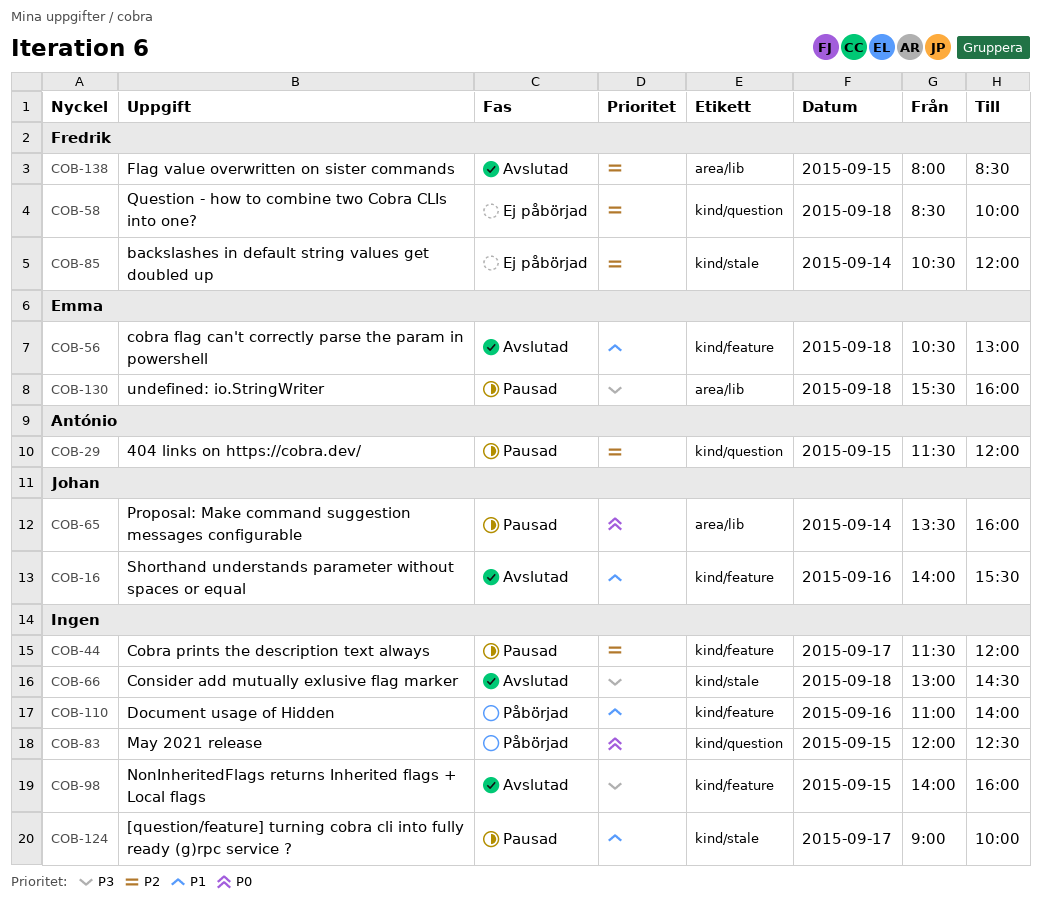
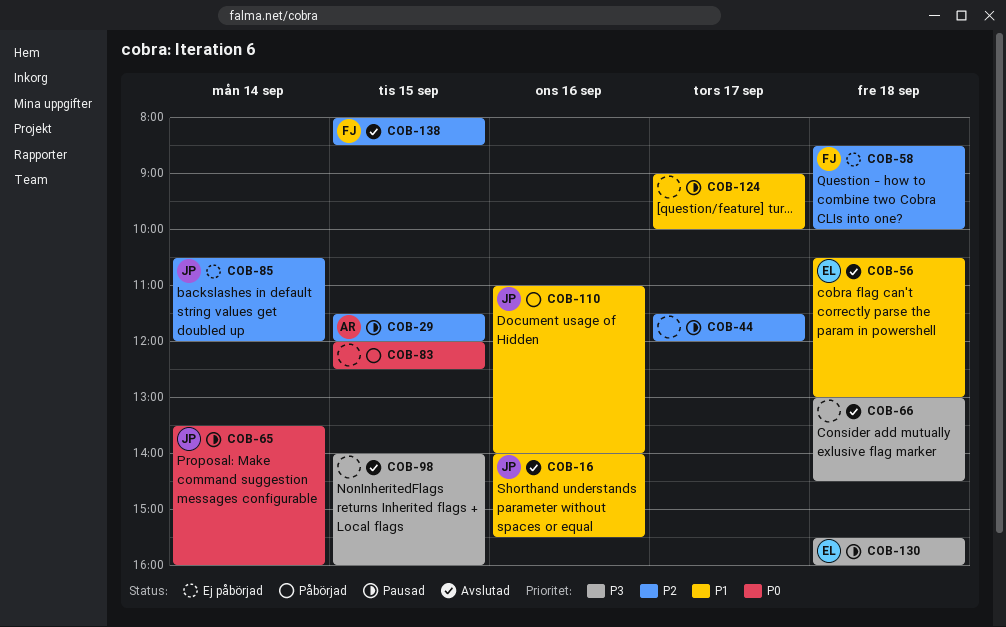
COB-85, owner: Fredrik -> Johan
COB-110, owner: none -> Johan

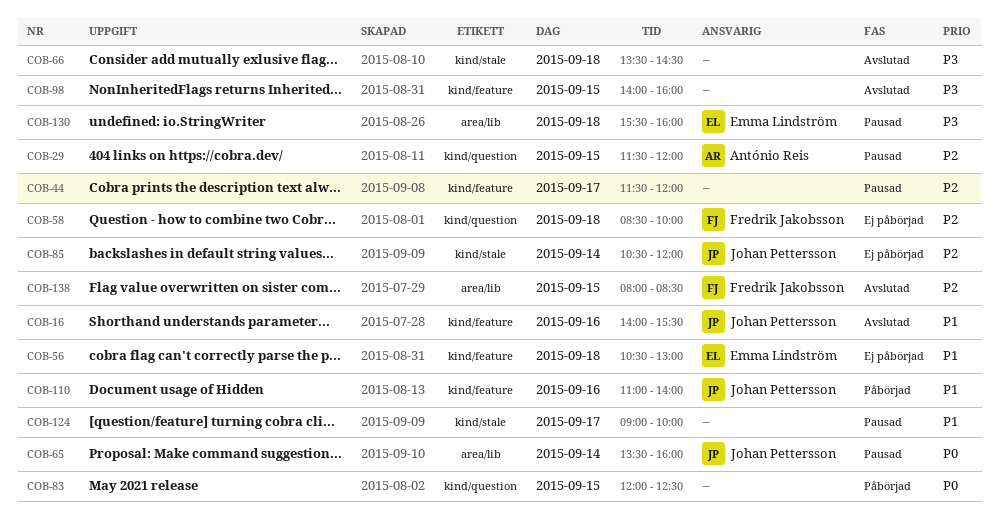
COB-56, status: Avslutad -> Ej påbörjad
COB-66, begins: 13:00 -> 13:30

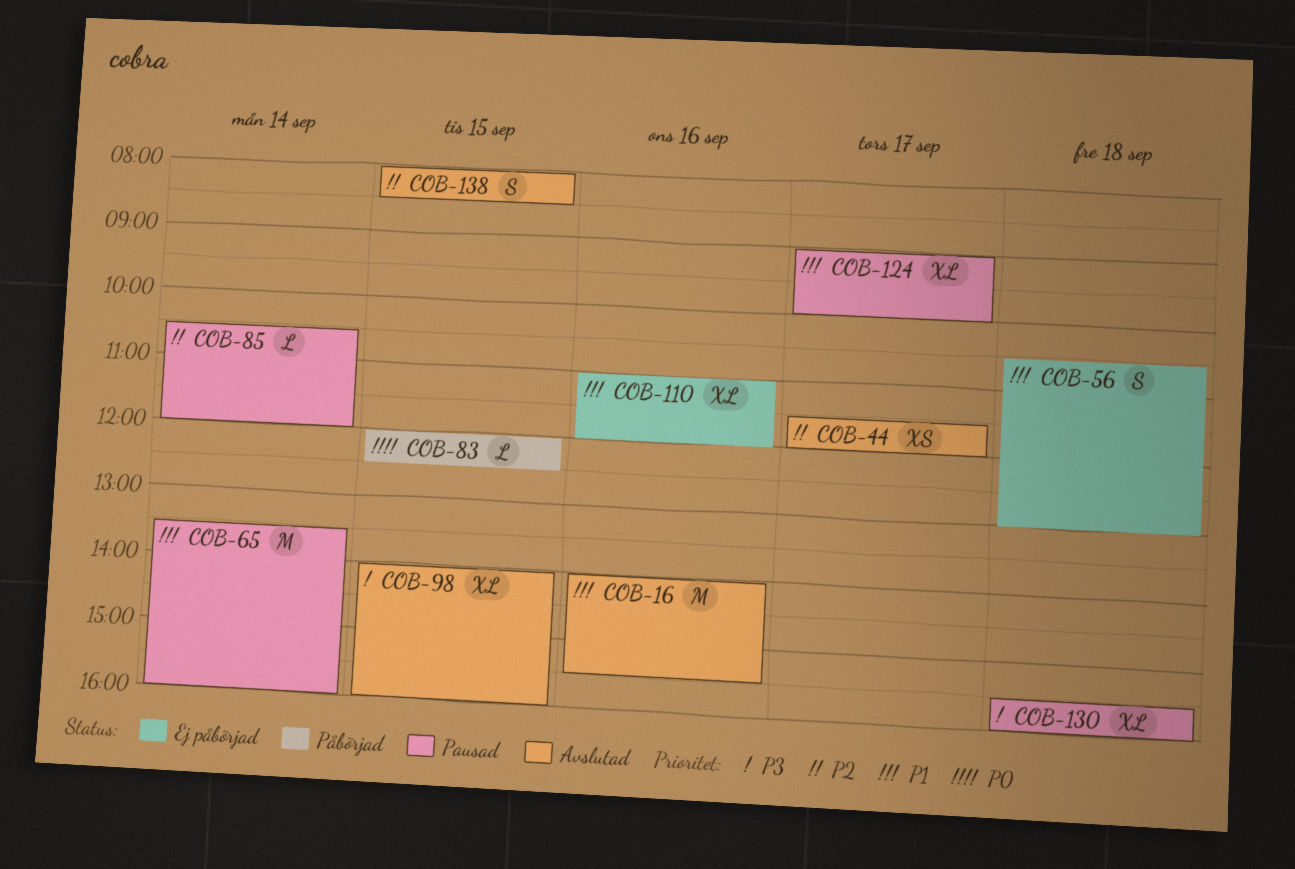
COB-29: present -> none
COB-44, status: Pausad -> Avslutad
COB-58: present -> none
COB-65, priority: P0 -> P1
COB-66: present -> none
COB-85, status: Ej påbörjad -> Pausad
COB-110, status: Påbörjad -> Ej påbörjad
COB-110, ends: 14:00 -> 12:00

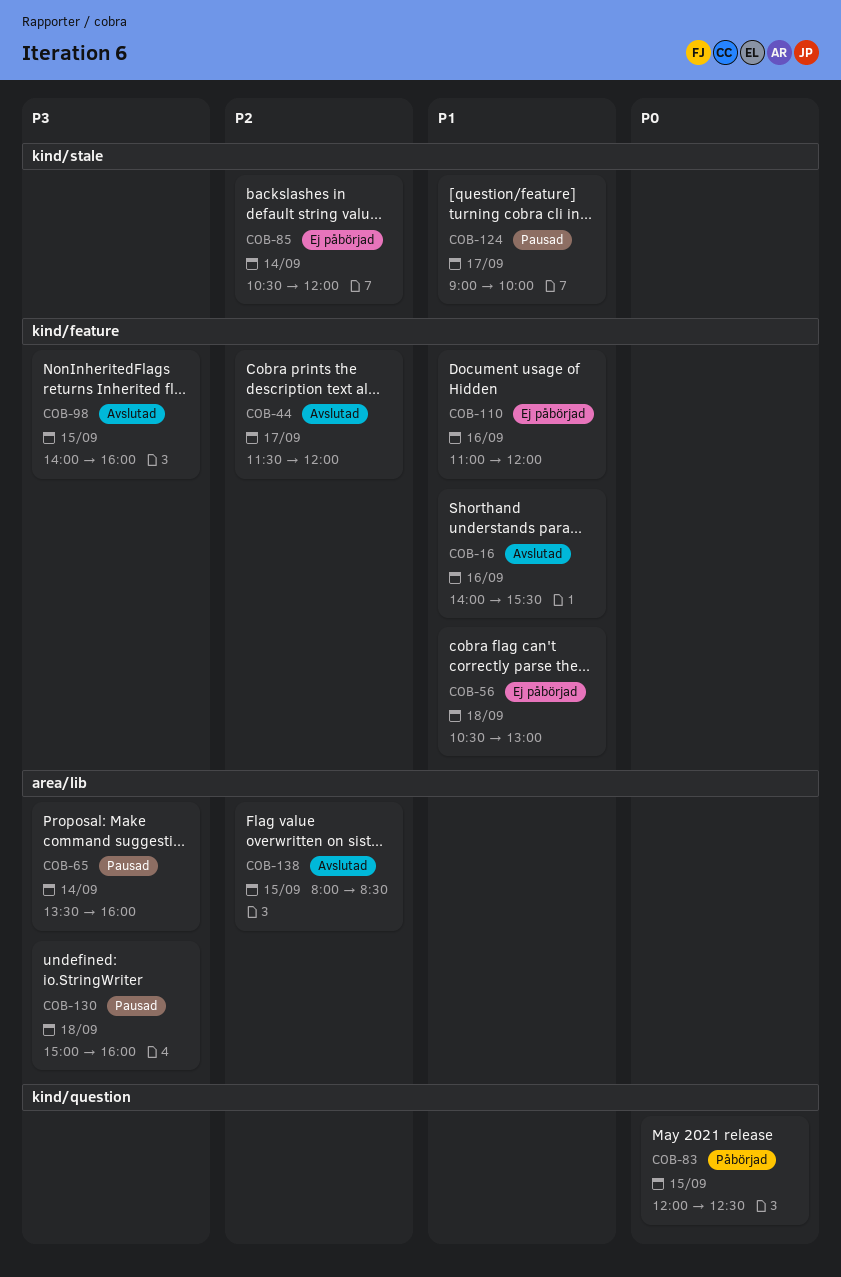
COB-65, priority: P1 -> P3
COB-85, status: Pausad -> Ej påbörjad
COB-130, begins: 15:30 -> 15:00

